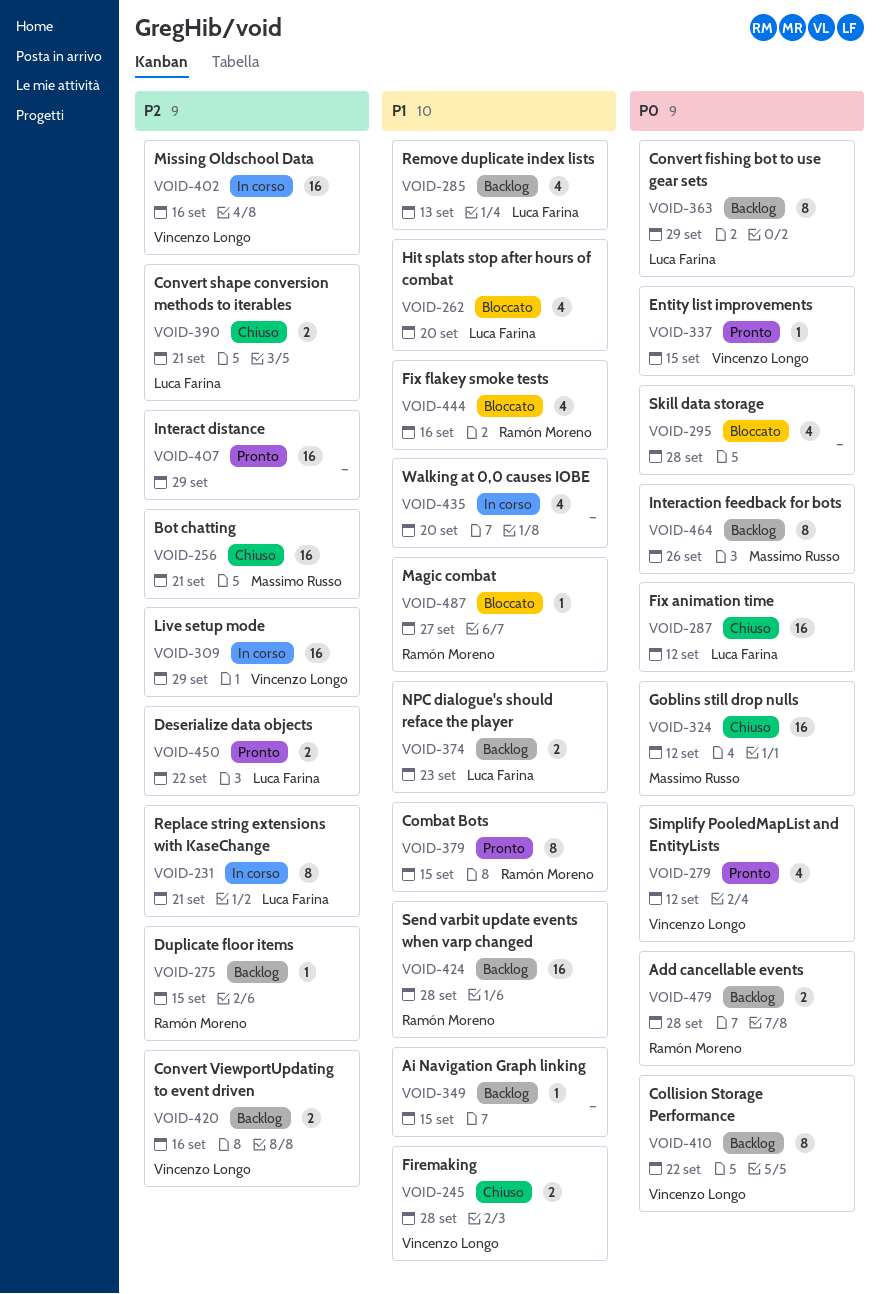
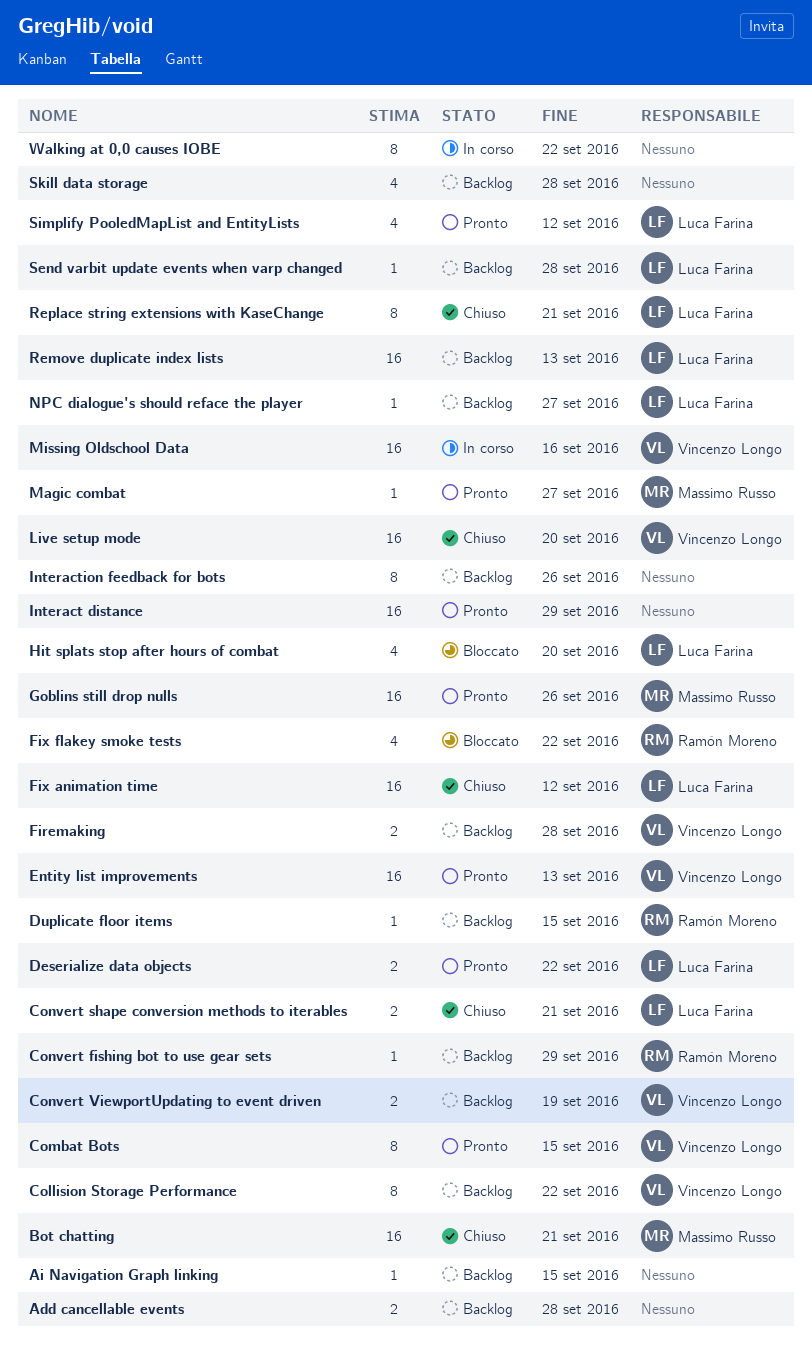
Add cancellable events, owner: Ramón Moreno -> none
Combat Bots, owner: Ramón Moreno -> Vincenzo Longo
Convert fishing bot to use gear sets, owner: Luca Farina -> Ramón Moreno
Convert fishing bot to use gear sets, estimate: 8 -> 1
Convert ViewportUpdating to event driven, due: Sep 16 -> Sep 19
Entity list improvements, estimate: 1 -> 16
Entity list improvements, due: Sep 15 -> Sep 13
Firemaking, status: Chiuso -> Backlog
Fix flakey smoke tests, due: Sep 16 -> Sep 22
Goblins still drop nulls, status: Chiuso -> Pronto
Goblins still drop nulls, due: Sep 12 -> Sep 26
Interaction feedback for bots, owner: Massimo Russo -> none
Live setup mode, status: In corso -> Chiuso
Live setup mode, due: Sep 29 -> Sep 20
Magic combat, status: Bloccato -> Pronto
Magic combat, owner: Ramón Moreno -> Massimo Russo
NPC dialogue's should reface the player, estimate: 2 -> 1
NPC dialogue's should reface the player, due: Sep 23 -> Sep 27
Remove duplicate index lists, estimate: 4 -> 16
Replace string extensions with KaseChange, status: In corso -> Chiuso
Send varbit update events when varp changed, owner: Ramón Moreno -> Luca Farina
Send varbit update events when varp changed, estimate: 16 -> 1
Simplify PooledMapList and EntityLists, owner: Vincenzo Longo -> Luca Farina
Skill data storage, status: Bloccato -> Backlog
Walking at 0,0 causes IOBE, estimate: 4 -> 8
Walking at 0,0 causes IOBE, due: Sep 20 -> Sep 22

